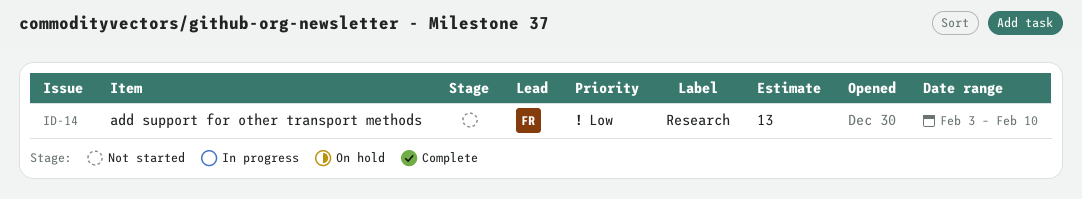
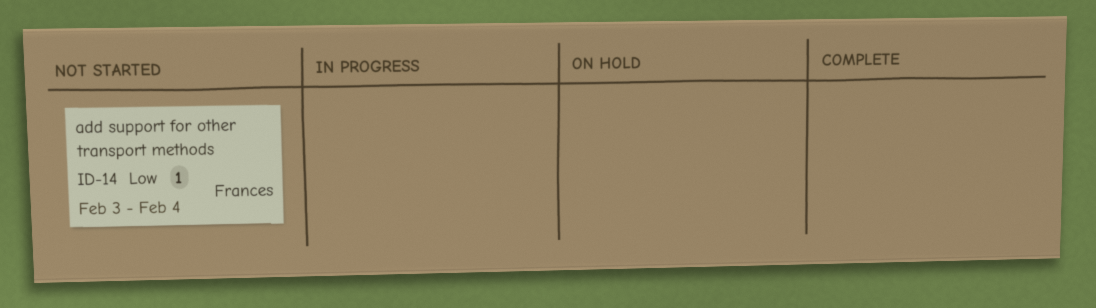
ID-14, estimate: 13 -> 1
ID-14, due: Feb 10 -> Feb 4

